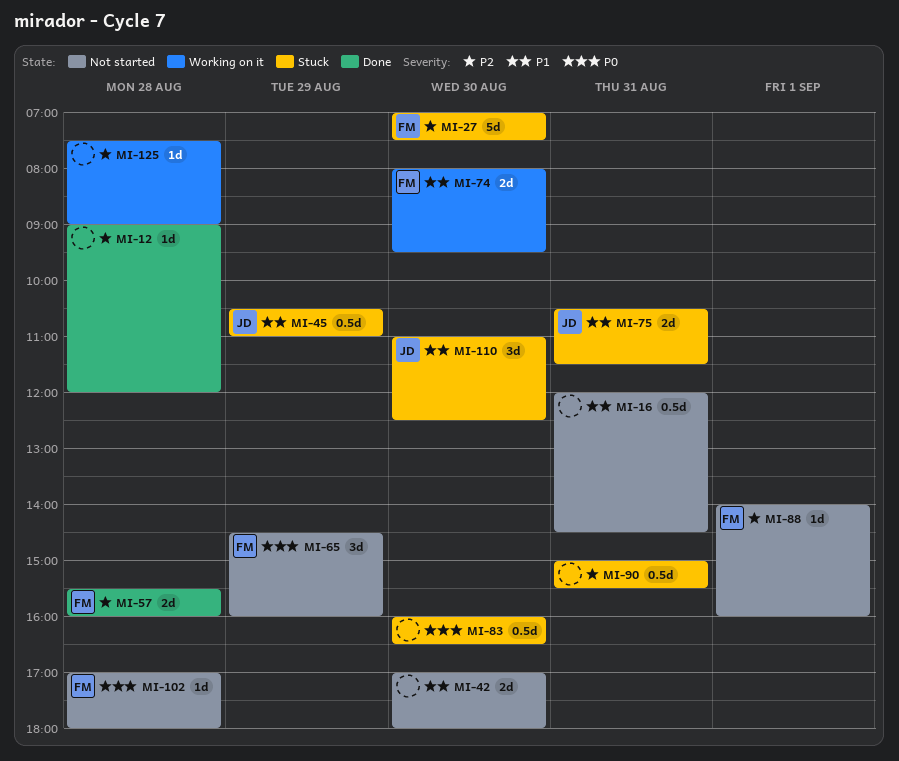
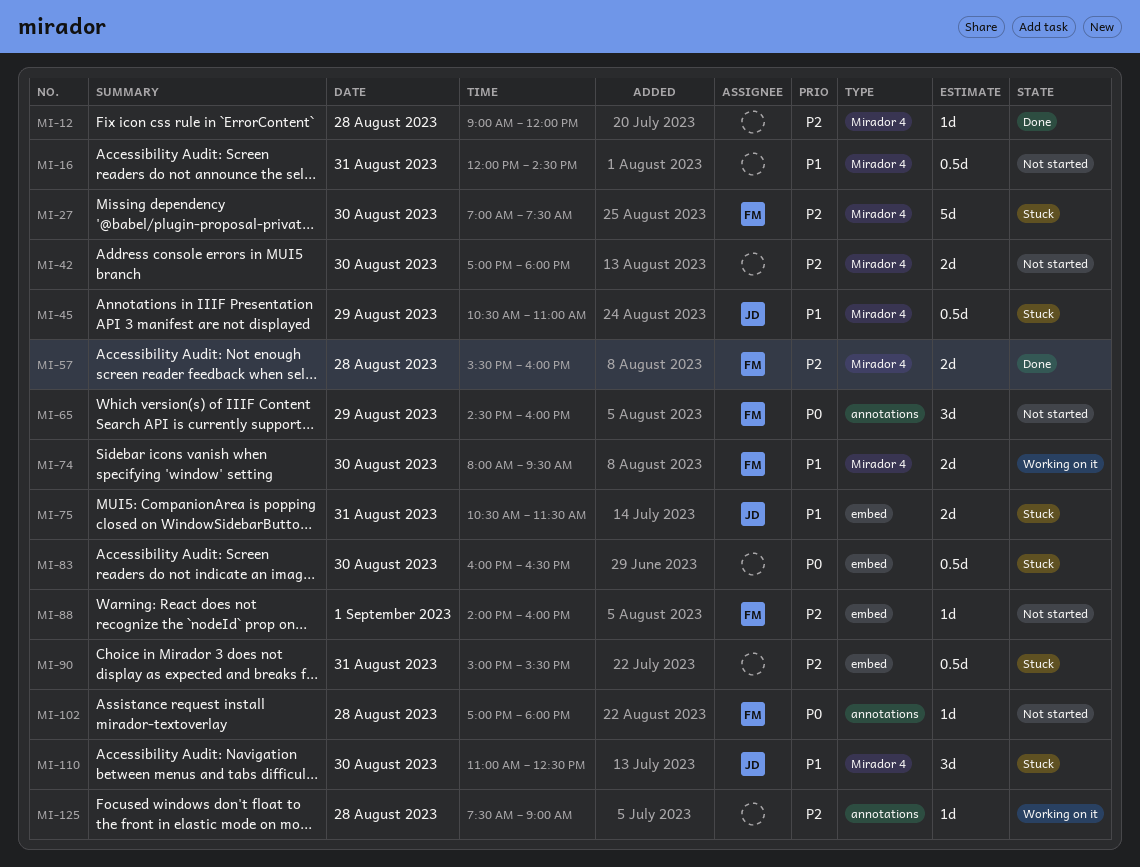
MI-42, priority: P1 -> P2

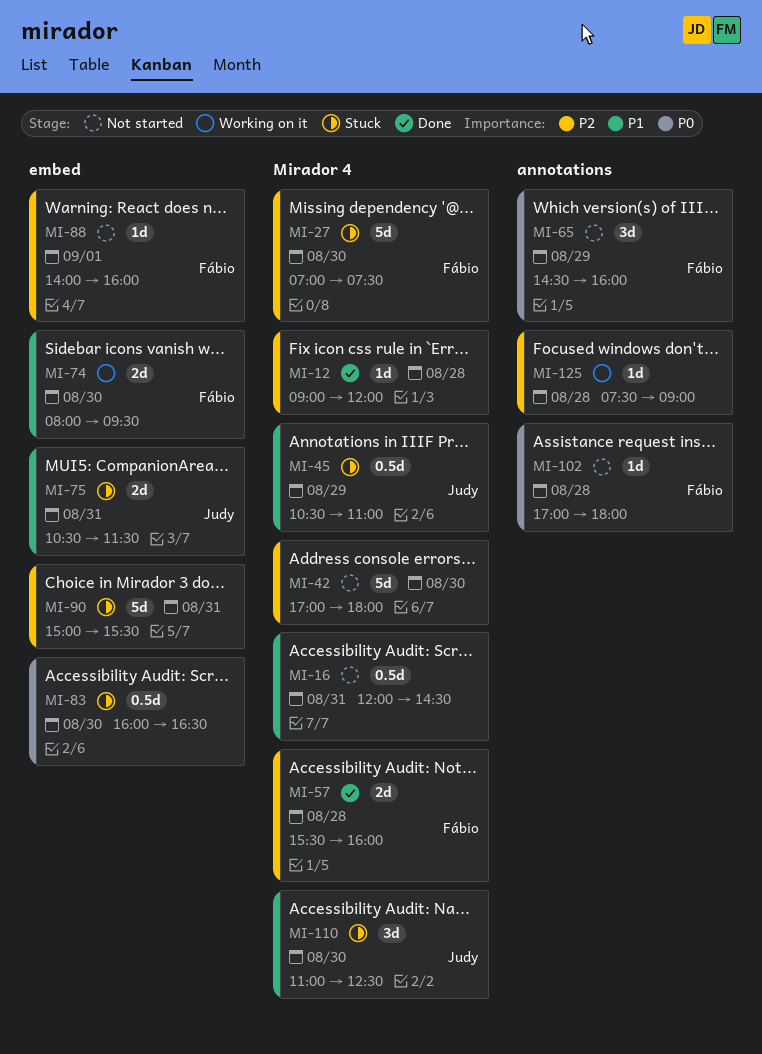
MI-42, estimate: 2d -> 5d
MI-74, label: Mirador 4 -> embed
MI-90, estimate: 0.5d -> 5d

